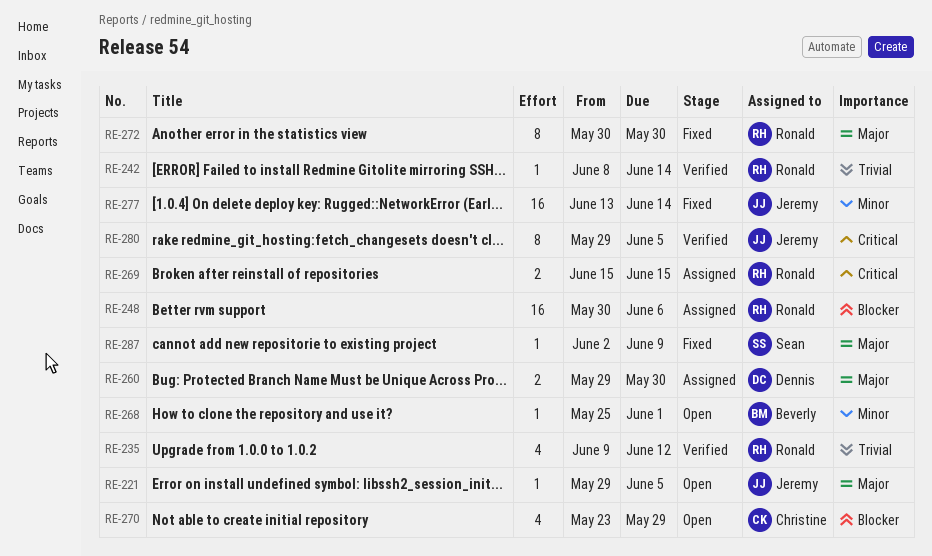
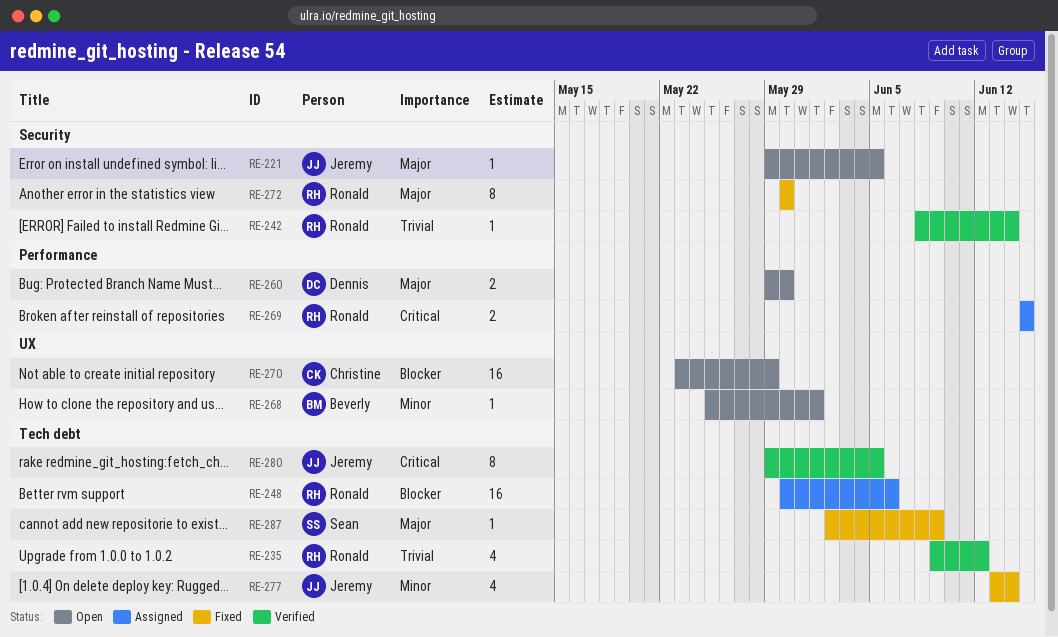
RE-260, status: Assigned -> Open
RE-270, estimate: 4 -> 16
RE-277, estimate: 16 -> 4

